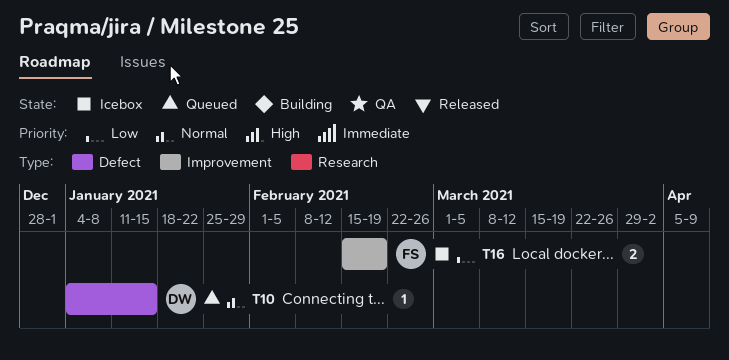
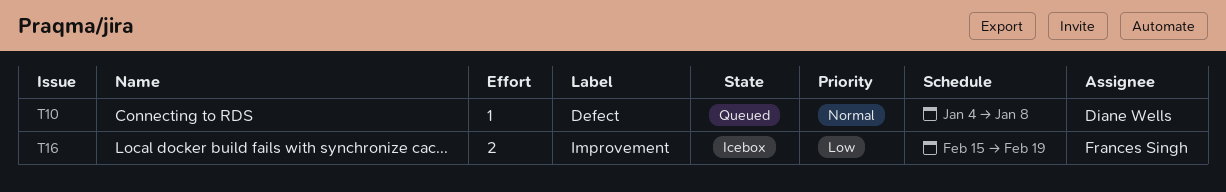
T10, due: Jan 15 -> Jan 8

